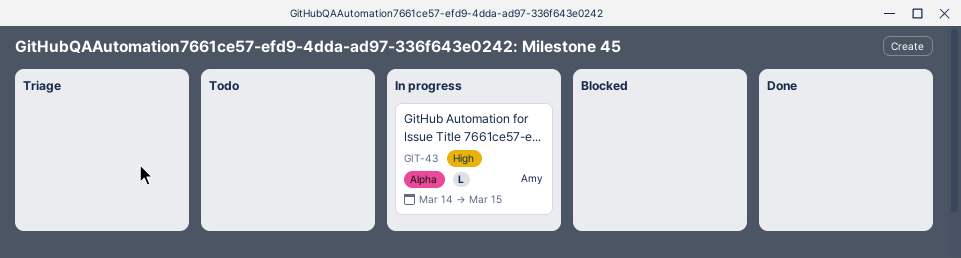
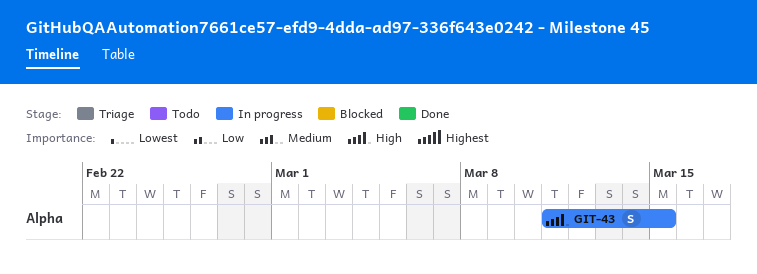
GIT-43, estimate: L -> S
GIT-43, start: Mar 14 -> Mar 11

